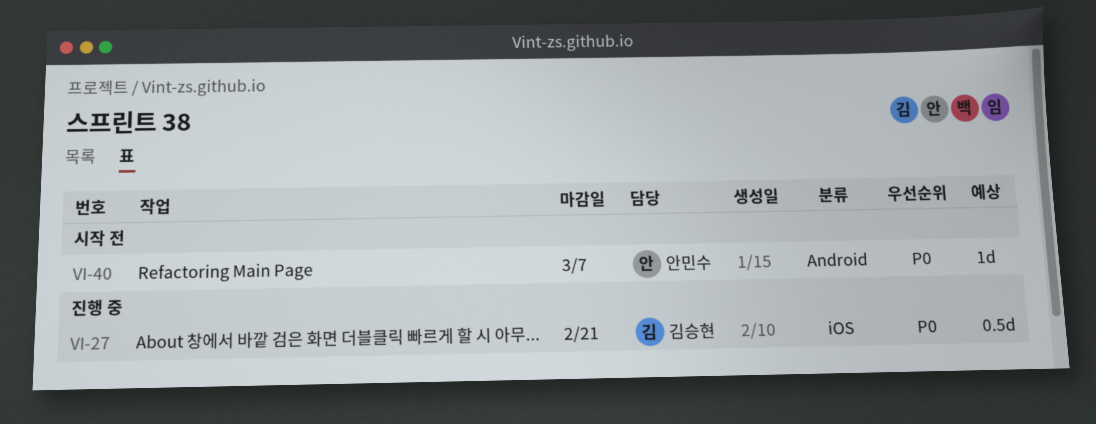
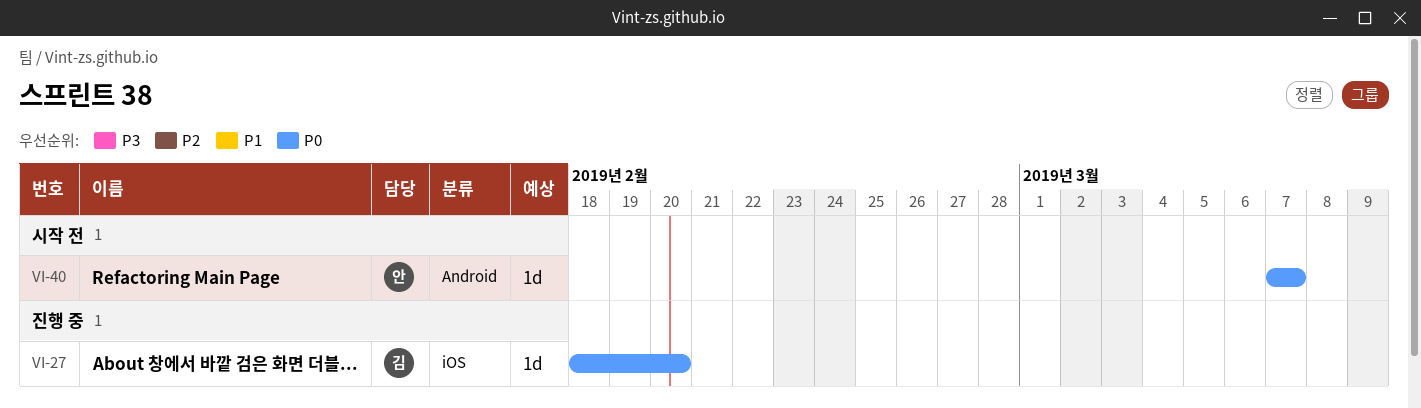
VI-27, estimate: 0.5d -> 1d
VI-27, due: Feb 21 -> Feb 20

